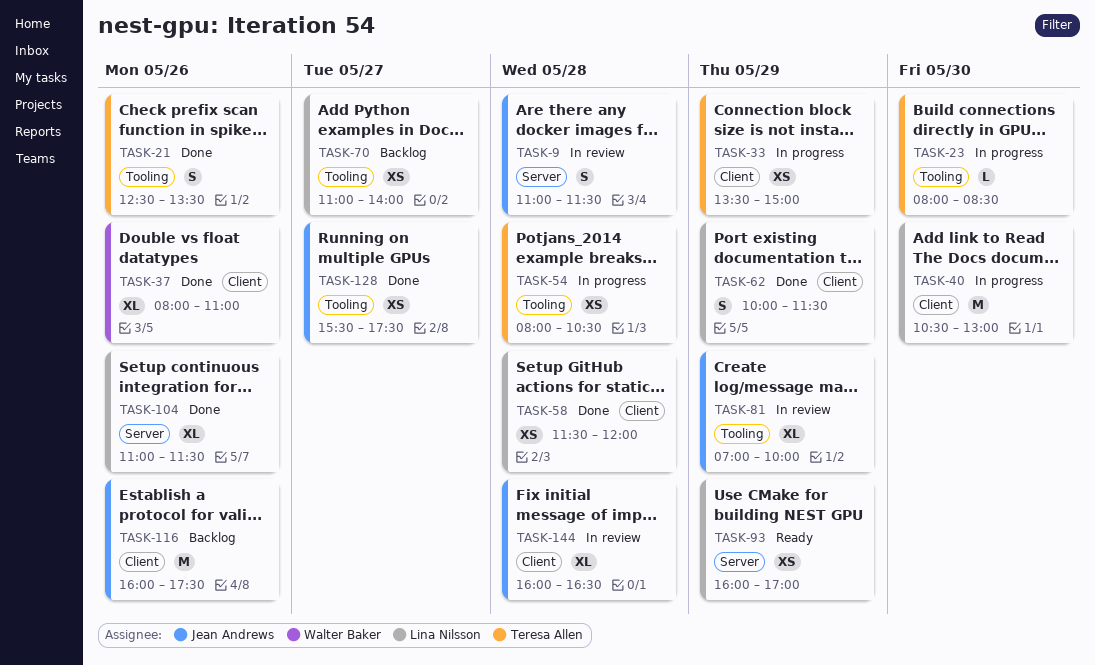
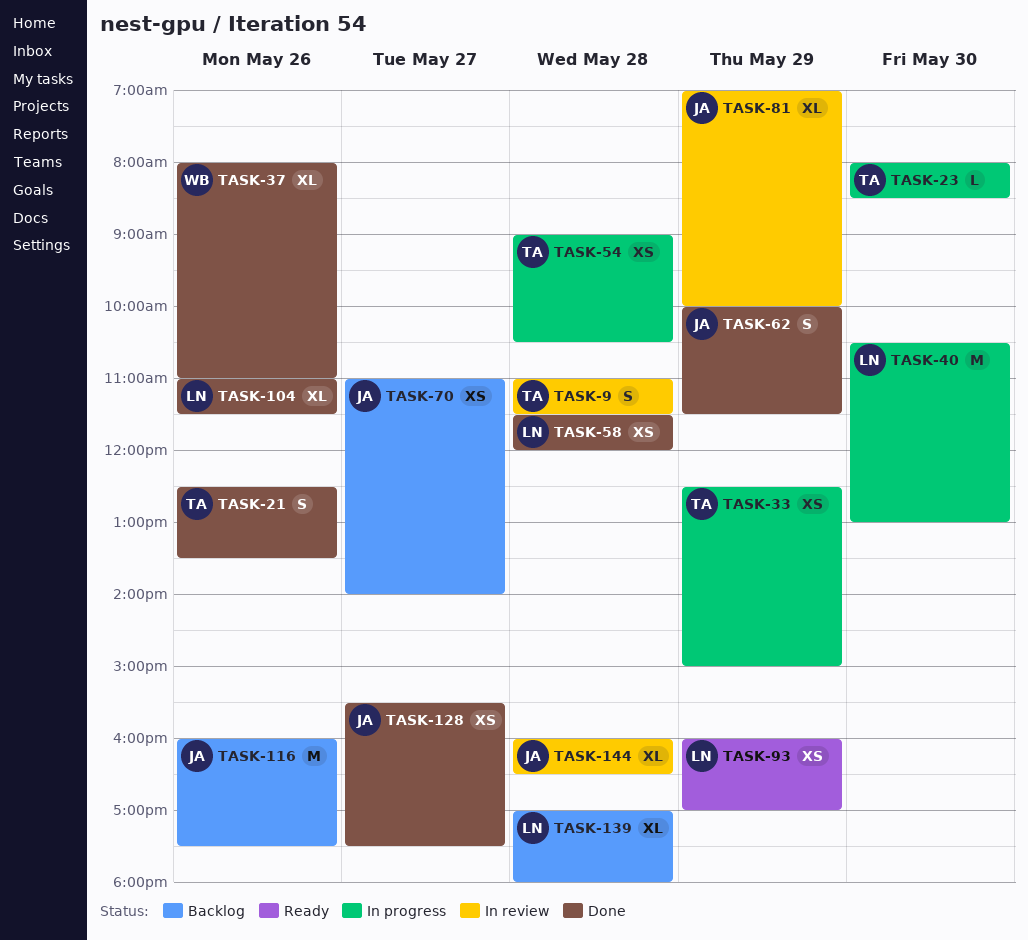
TASK-9, owner: Jean Andrews -> Teresa Allen
TASK-33, begins: 13:30 -> 12:30
TASK-54, begins: 08:00 -> 09:00
TASK-62, owner: Lina Nilsson -> Jean Andrews
TASK-70, owner: Lina Nilsson -> Jean Andrews
TASK-139: none -> present

